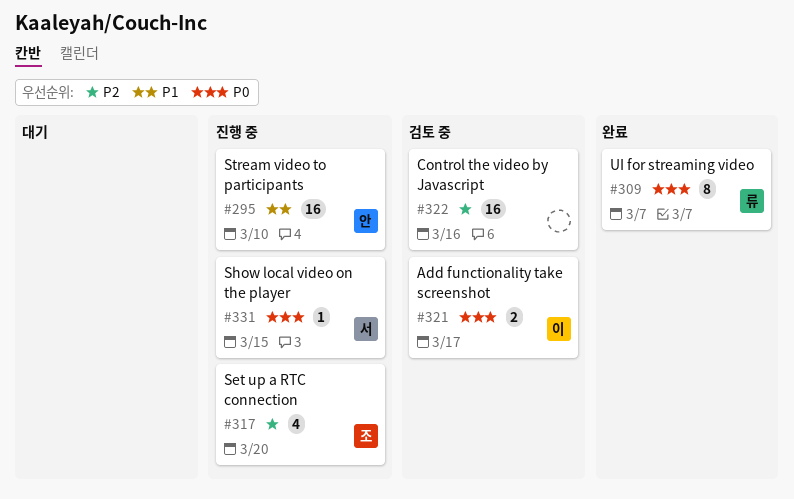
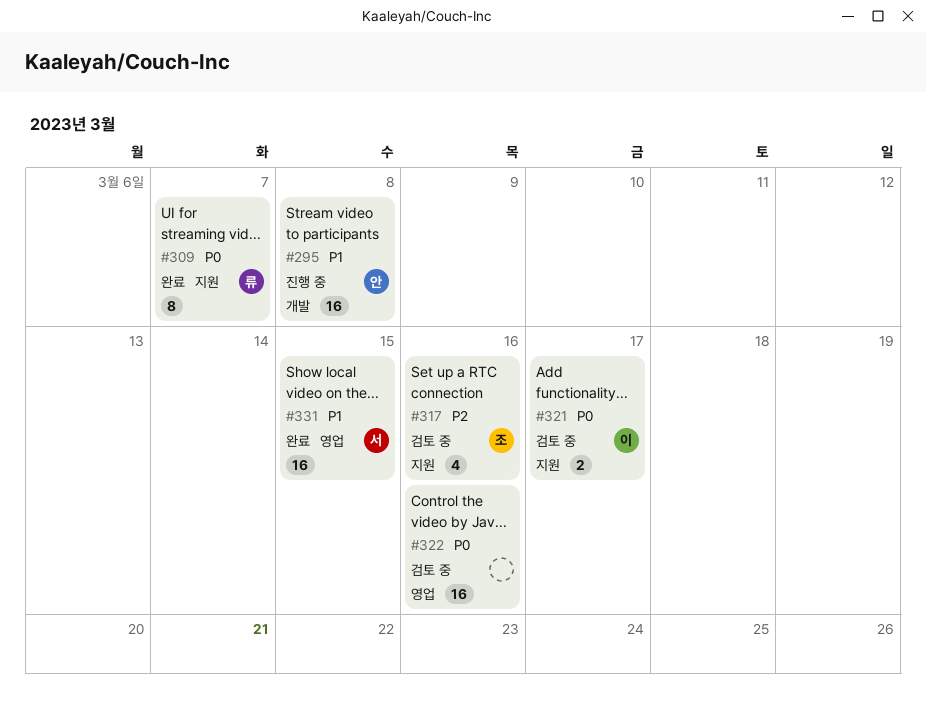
#295, due: Mar 10 -> Mar 8
#317, status: 진행 중 -> 검토 중
#317, due: Mar 20 -> Mar 16
#322, priority: P2 -> P0
#331, status: 진행 중 -> 완료
#331, priority: P0 -> P1
#331, estimate: 1 -> 16

